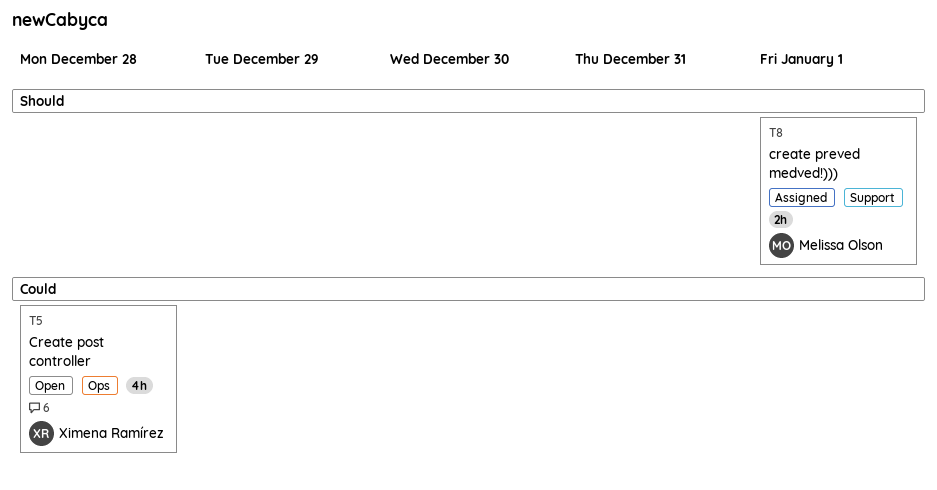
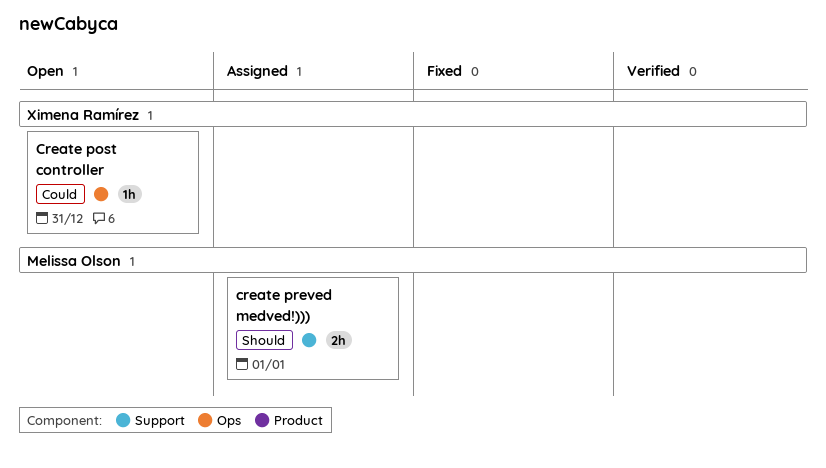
Create post controller, estimate: 4h -> 1h
Create post controller, due: Dec 28 -> Dec 31

